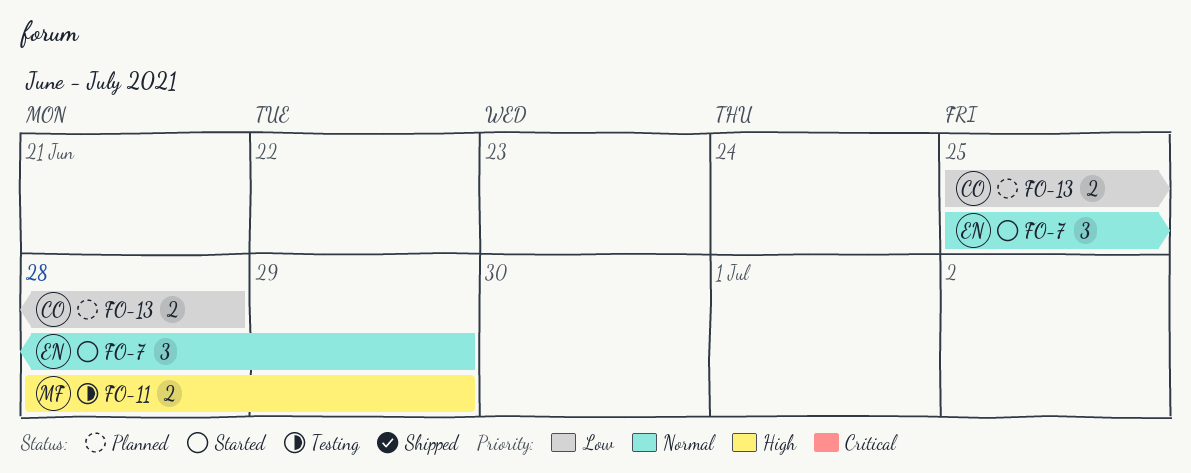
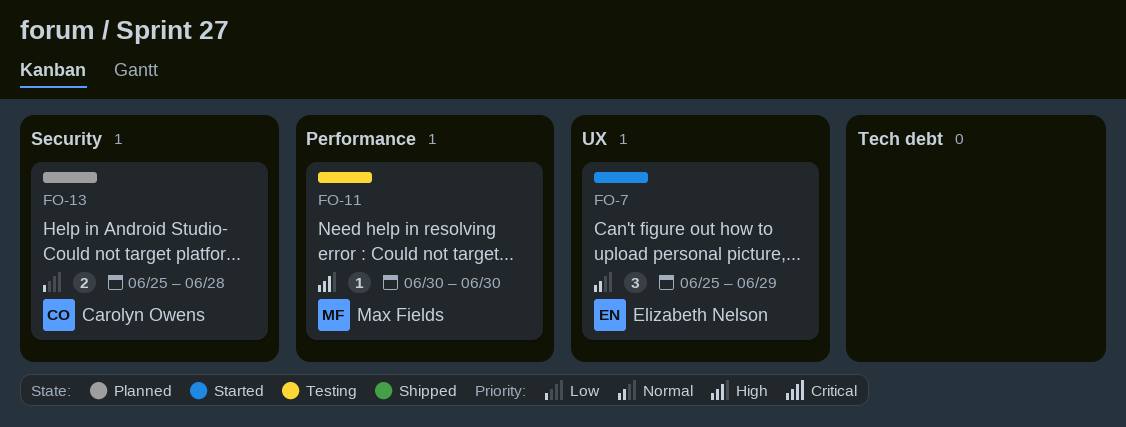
FO-11, estimate: 2 -> 1
FO-11, start: Jun 28 -> Jun 30
FO-11, due: Jun 29 -> Jun 30

